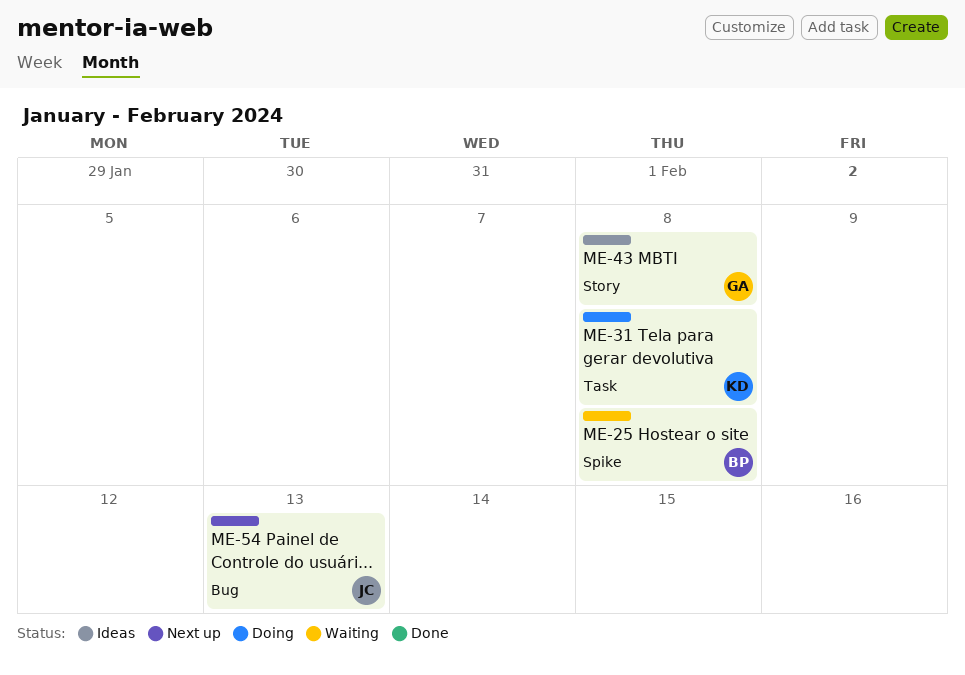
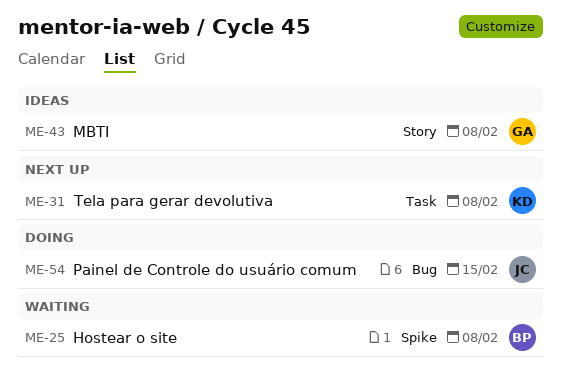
ME-31, status: Doing -> Next up
ME-54, status: Next up -> Doing
ME-54, due: Feb 13 -> Feb 15

